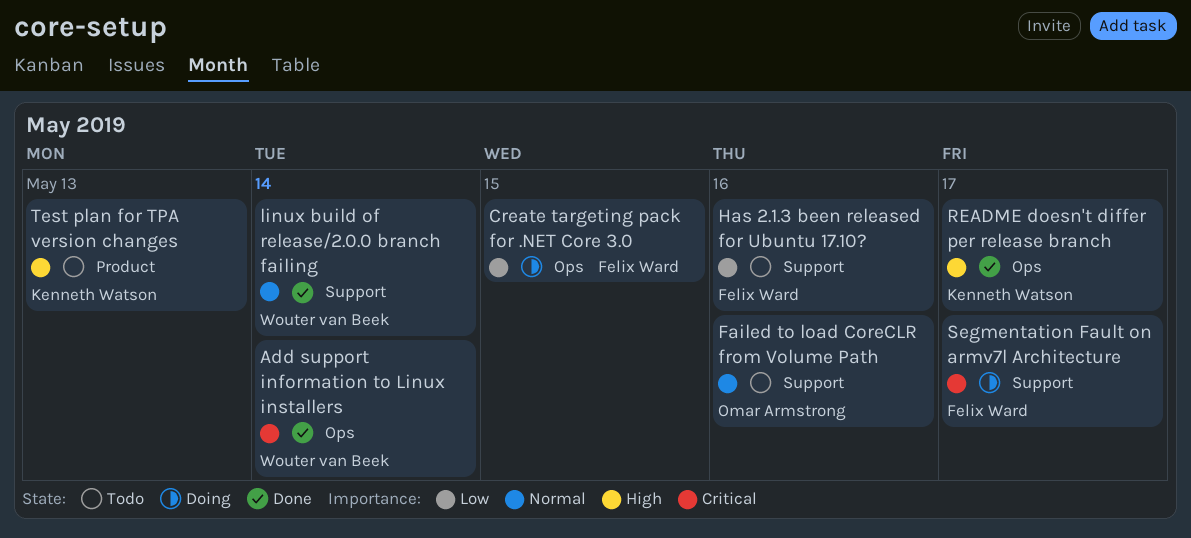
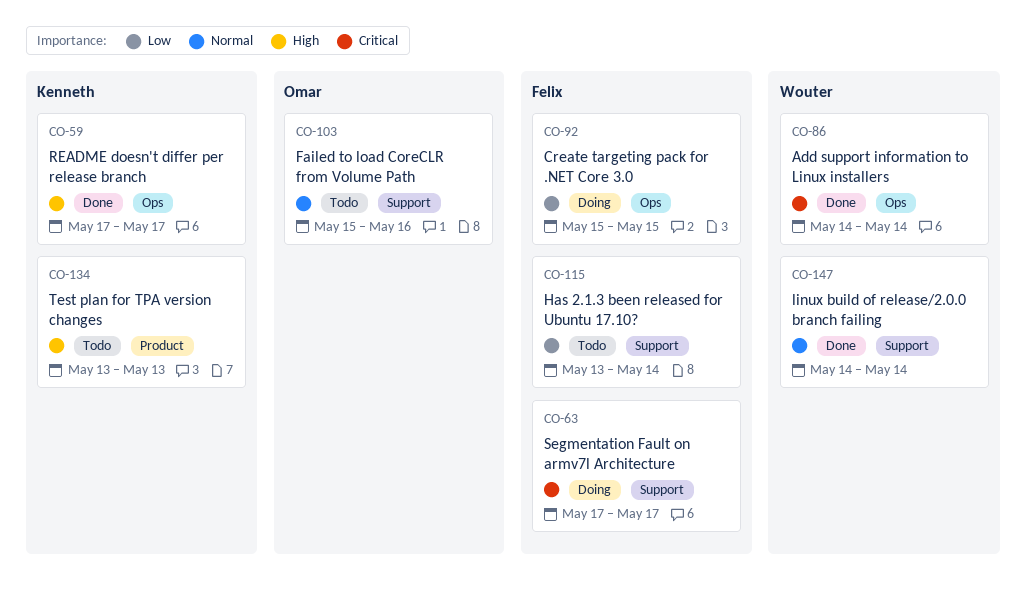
Has 2.1.3 been released for Ubuntu 17.10?, due: May 16 -> May 14

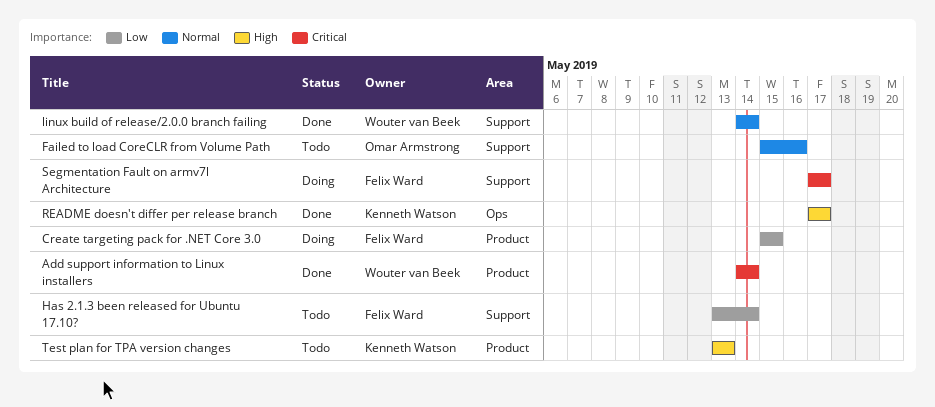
Add support information to Linux installers, label: Ops -> Product
Create targeting pack for .NET Core 3.0, label: Ops -> Product

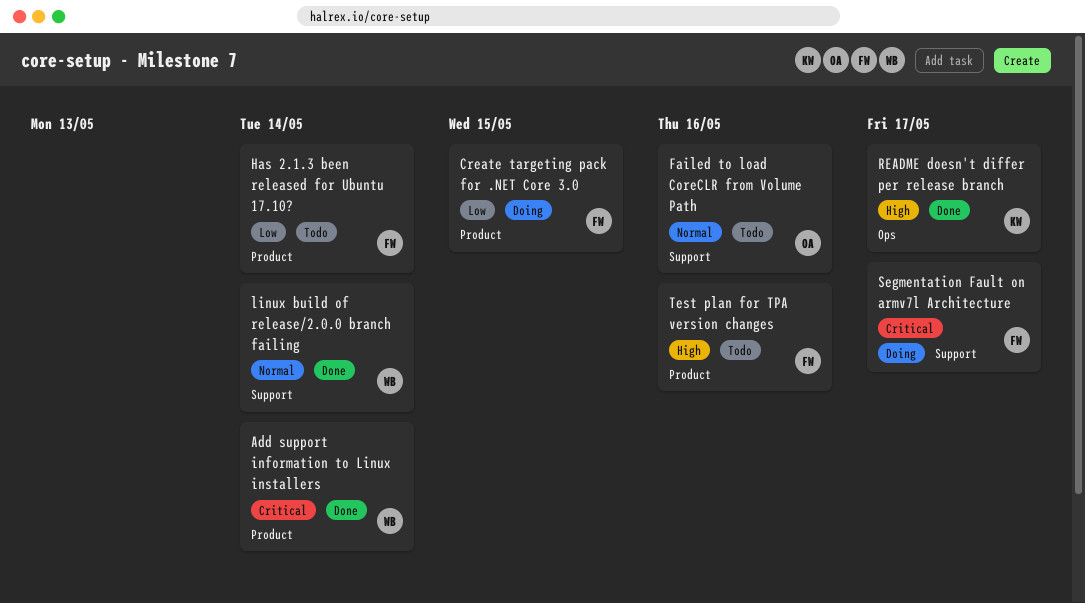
Has 2.1.3 been released for Ubuntu 17.10?, label: Support -> Product
Test plan for TPA version changes, owner: Kenneth Watson -> Felix Ward
Test plan for TPA version changes, due: May 13 -> May 16

